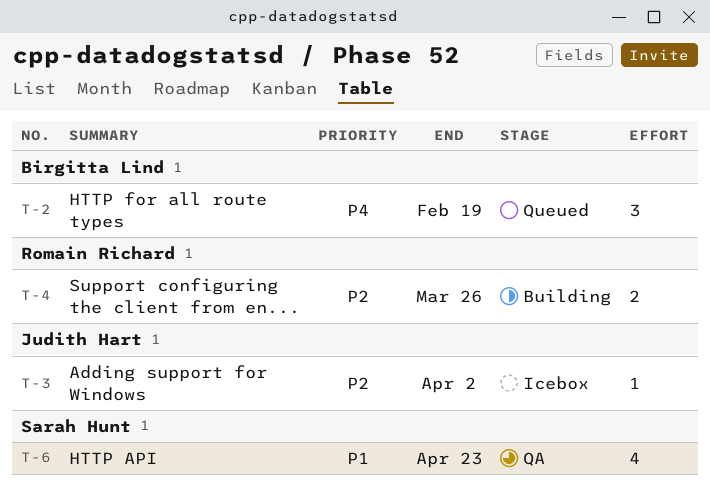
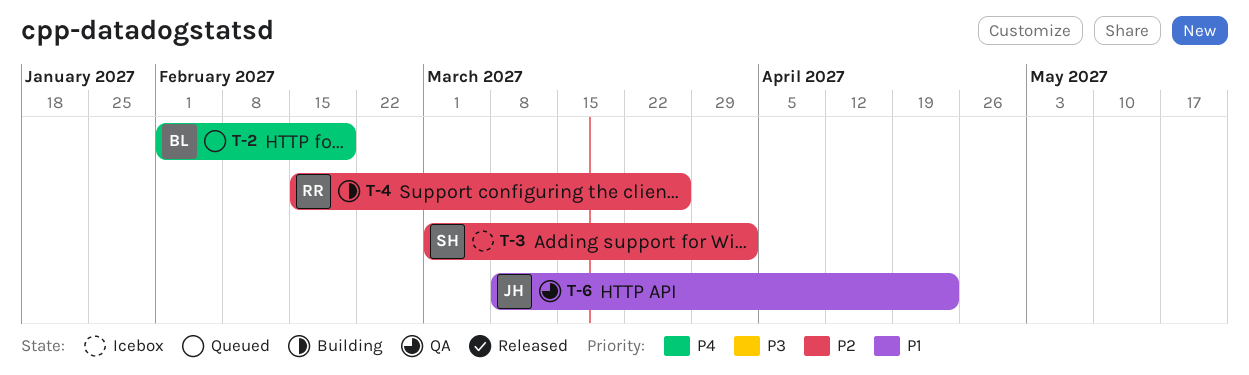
T-3, owner: Judith Hart -> Sarah Hunt
T-6, owner: Sarah Hunt -> Judith Hart

